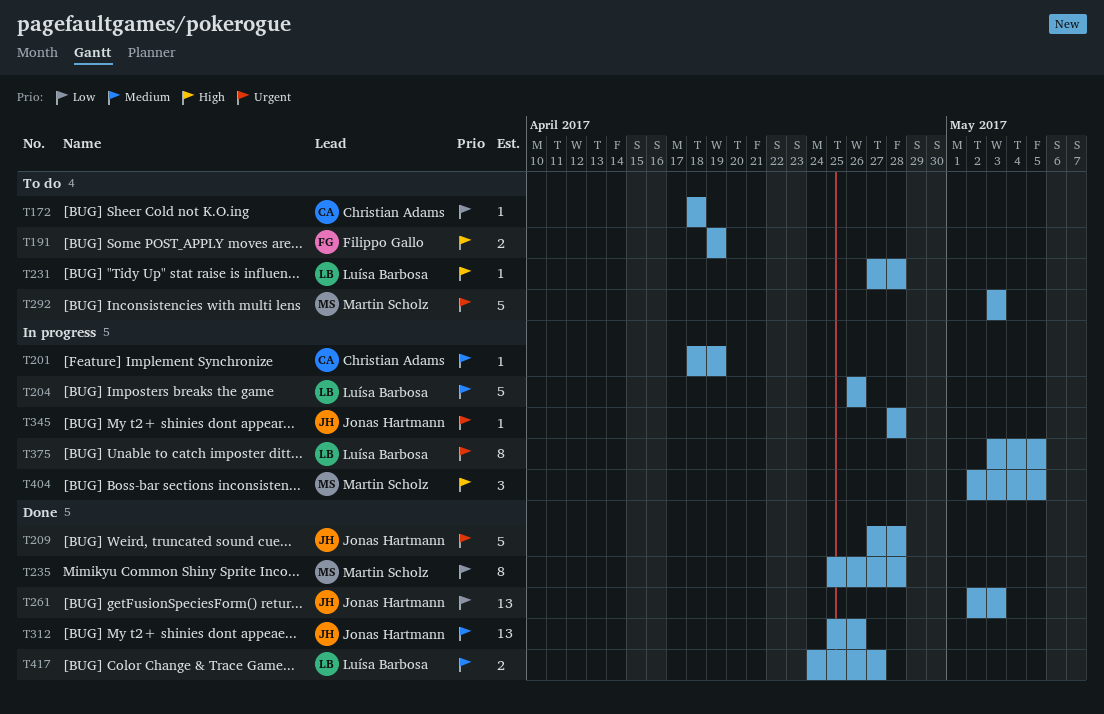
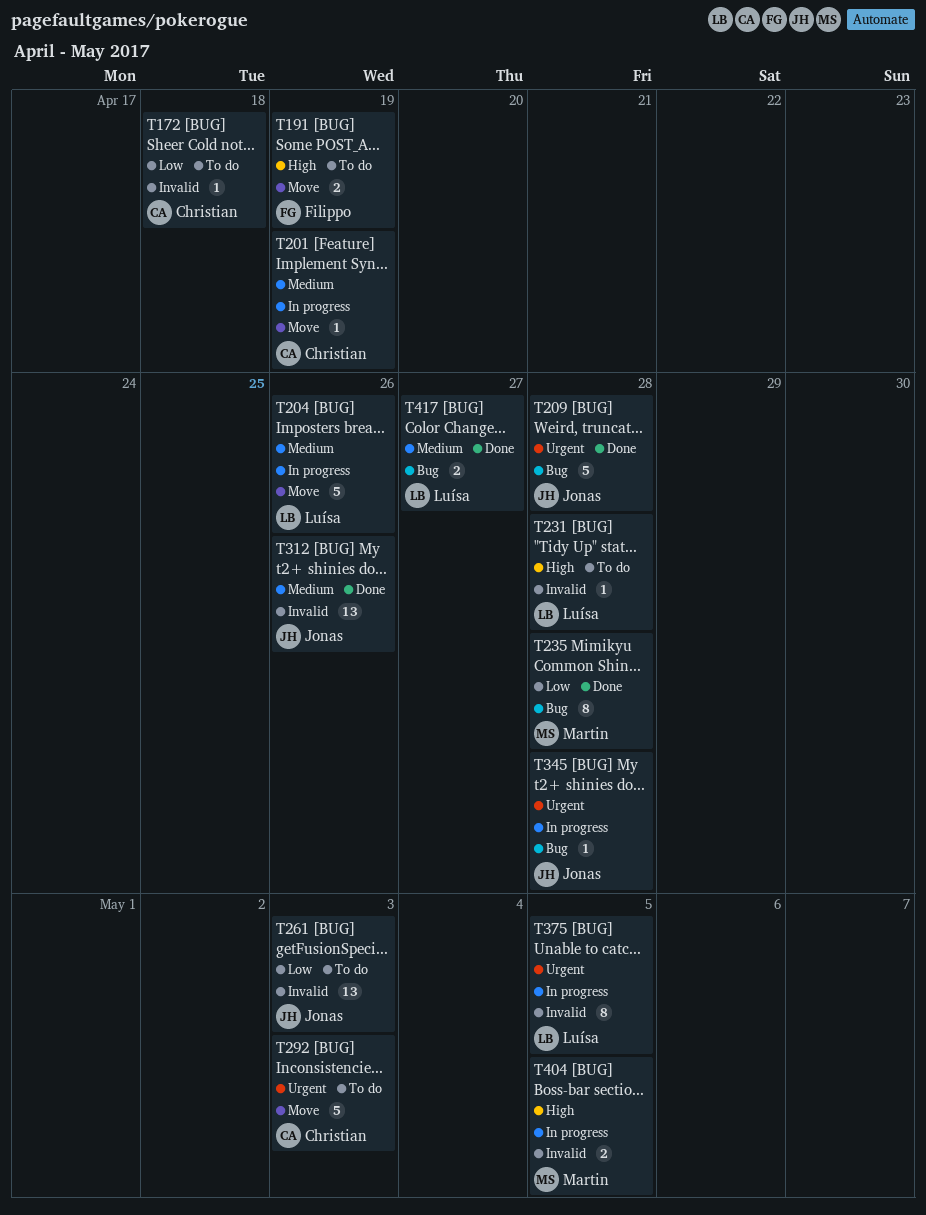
T261, status: Done -> To do
T292, owner: Martin Scholz -> Christian Adams
T404, estimate: 3 -> 2

